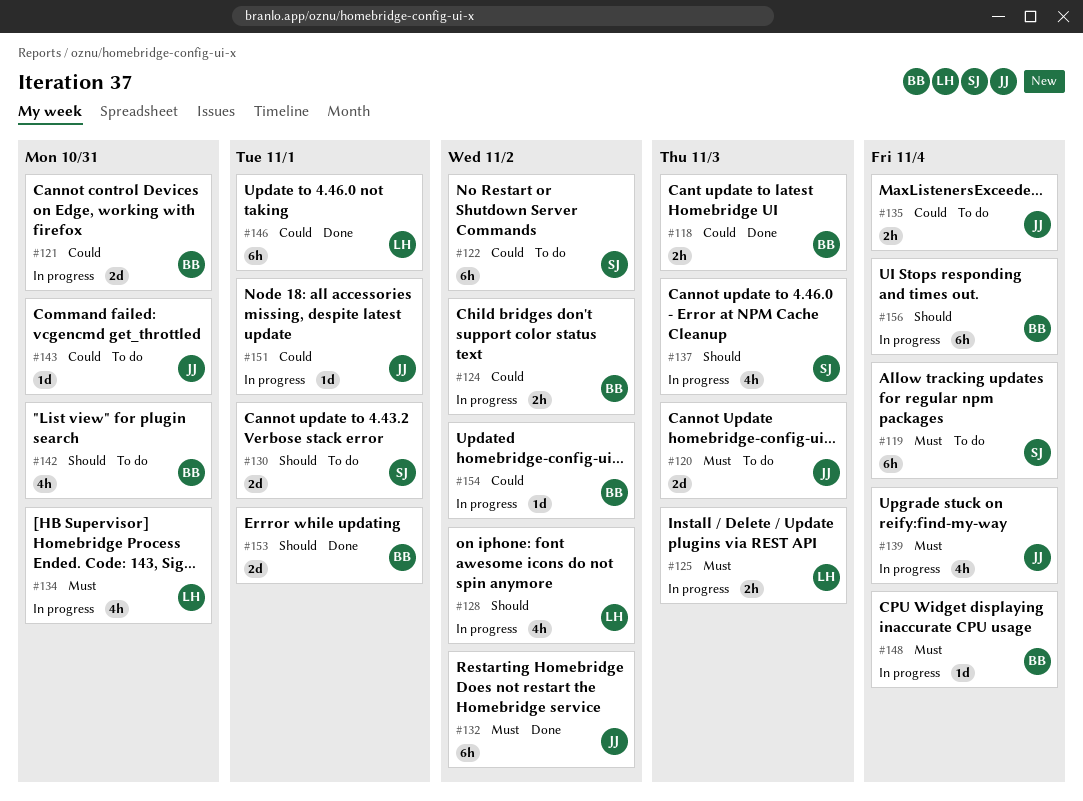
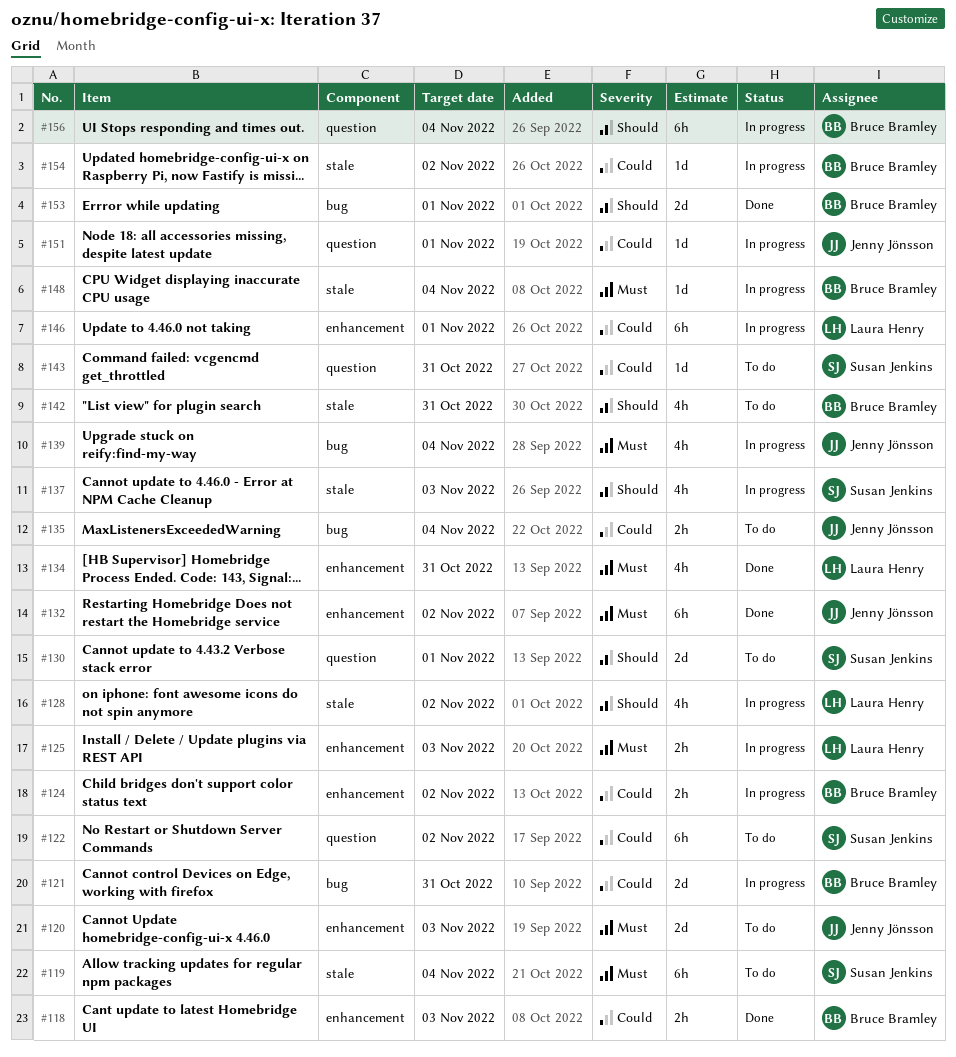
#134, status: In progress -> Done
#143, owner: Jenny Jönsson -> Susan Jenkins
#146, status: Done -> In progress

